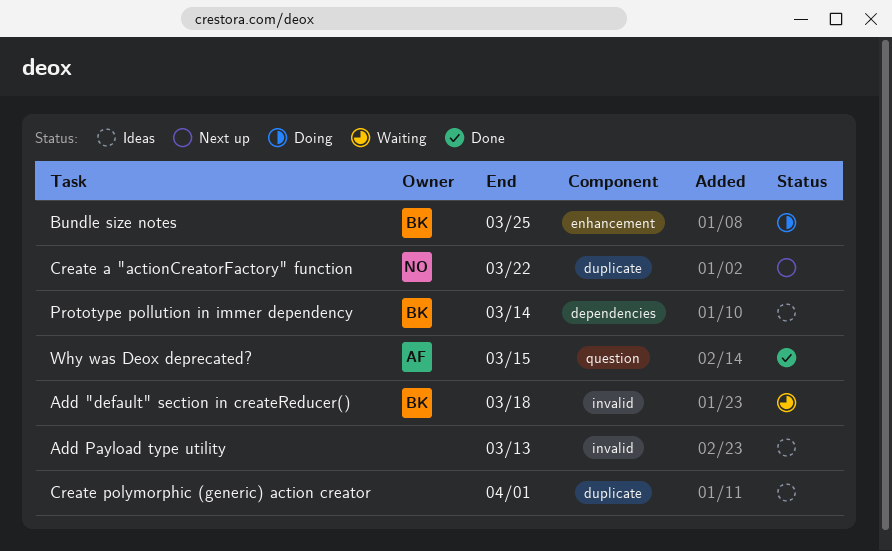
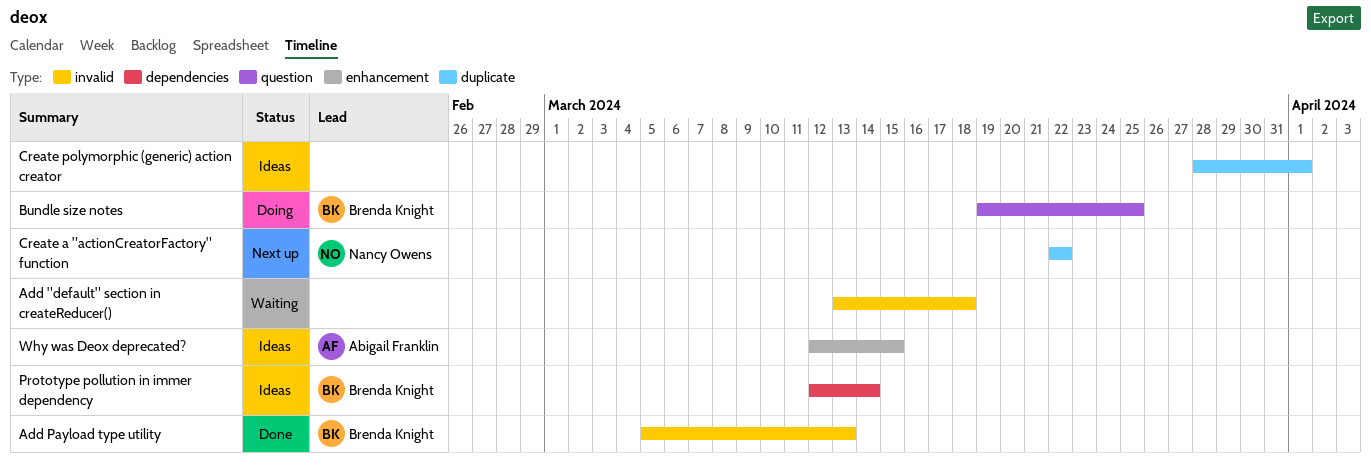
Add "default" section in createReducer(), owner: Brenda Knight -> none
Add Payload type utility, status: Ideas -> Done
Add Payload type utility, owner: none -> Brenda Knight
Bundle size notes, label: enhancement -> question
Why was Deox deprecated?, status: Done -> Ideas
Why was Deox deprecated?, label: question -> enhancement

